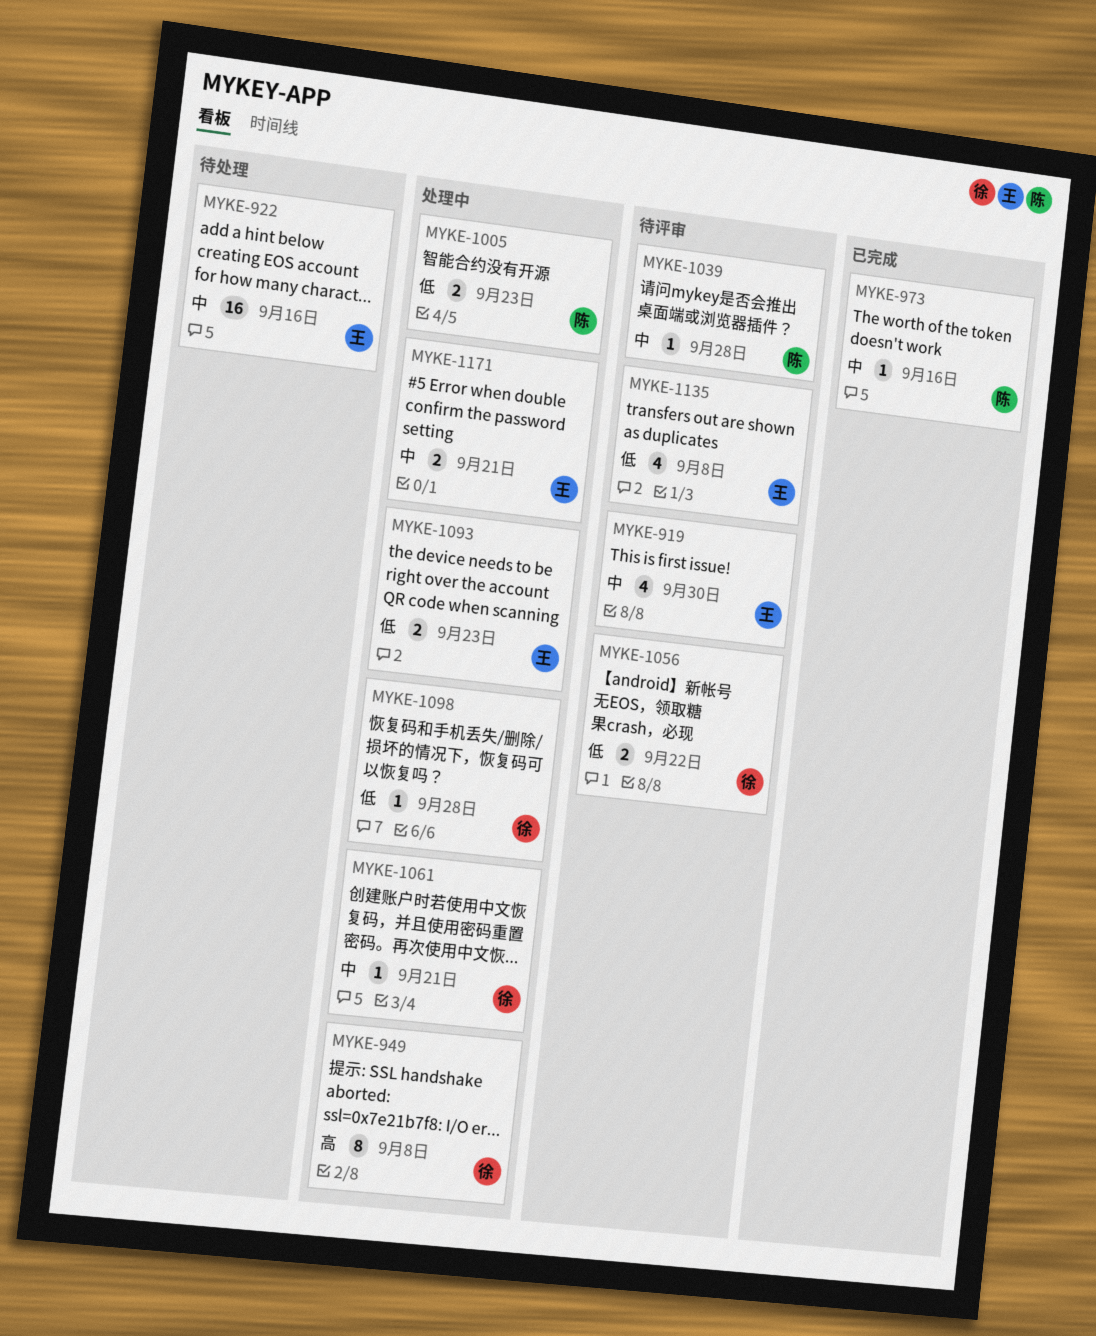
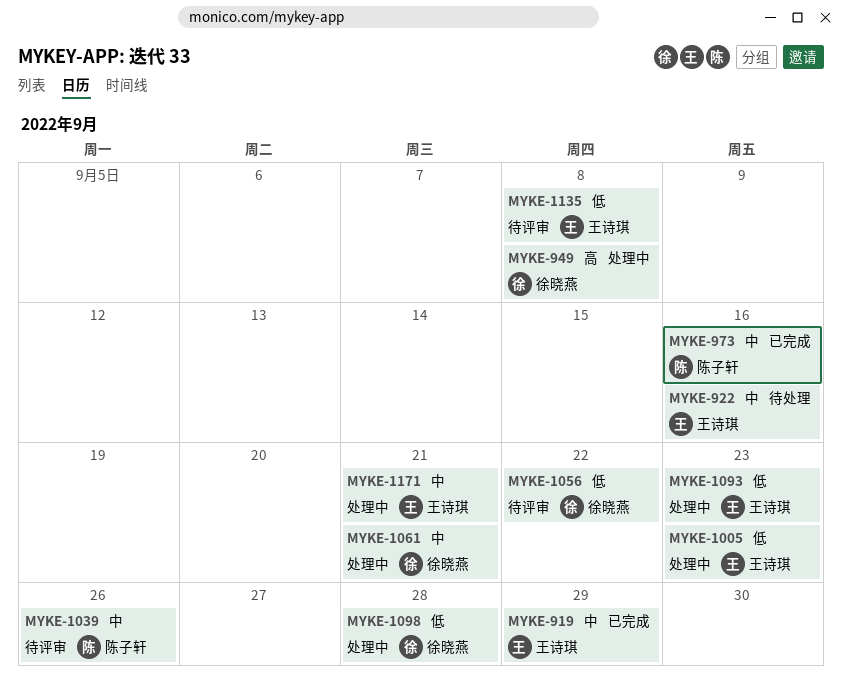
MYKE-919, status: 待评审 -> 已完成
MYKE-919, due: Sep 30 -> Sep 29
MYKE-1005, owner: 陈子轩 -> 王诗琪
MYKE-1039, due: Sep 28 -> Sep 26

